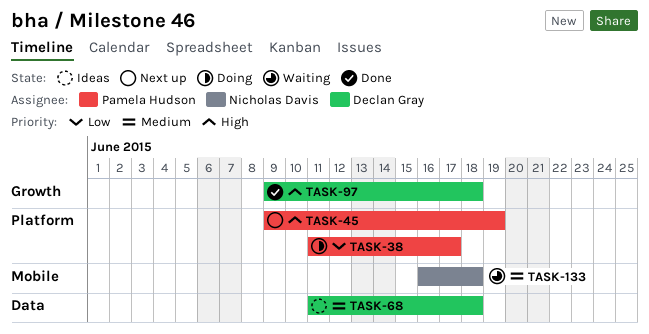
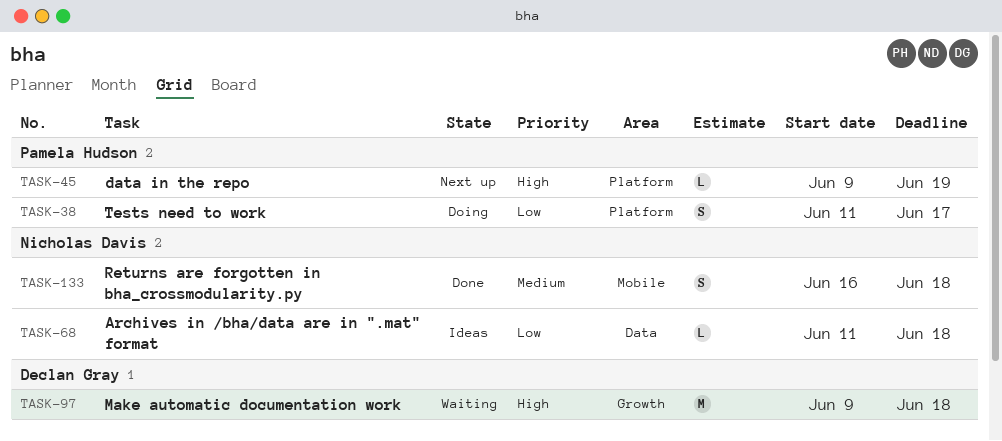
TASK-68, owner: Declan Gray -> Nicholas Davis
TASK-68, priority: Medium -> Low
TASK-97, status: Done -> Waiting
TASK-133, status: Waiting -> Done

